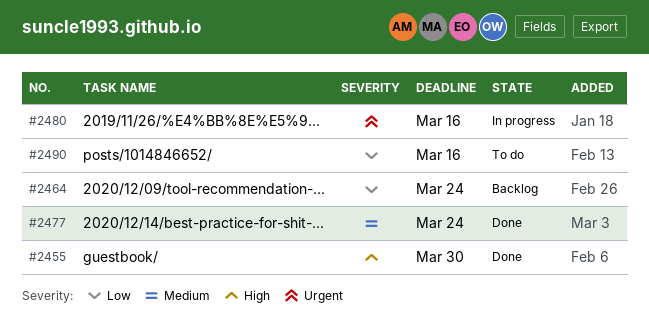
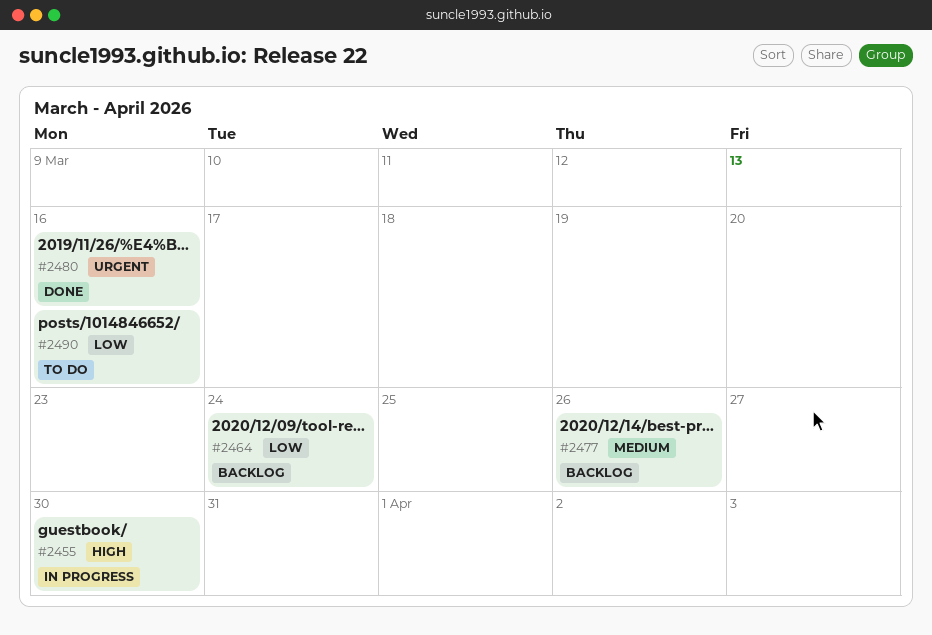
#2455, status: Done -> In progress
#2477, status: Done -> Backlog
#2477, due: Mar 24 -> Mar 26
#2480, status: In progress -> Done

